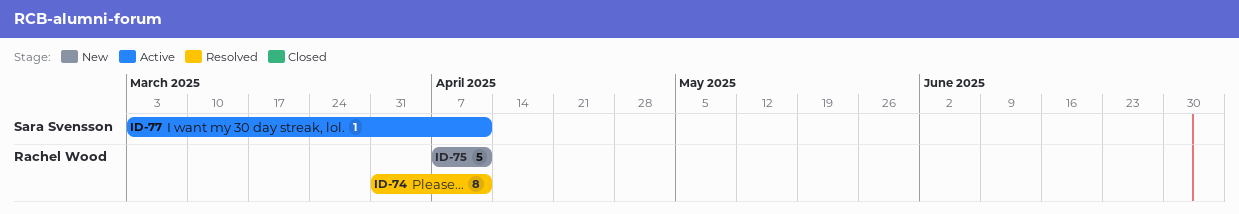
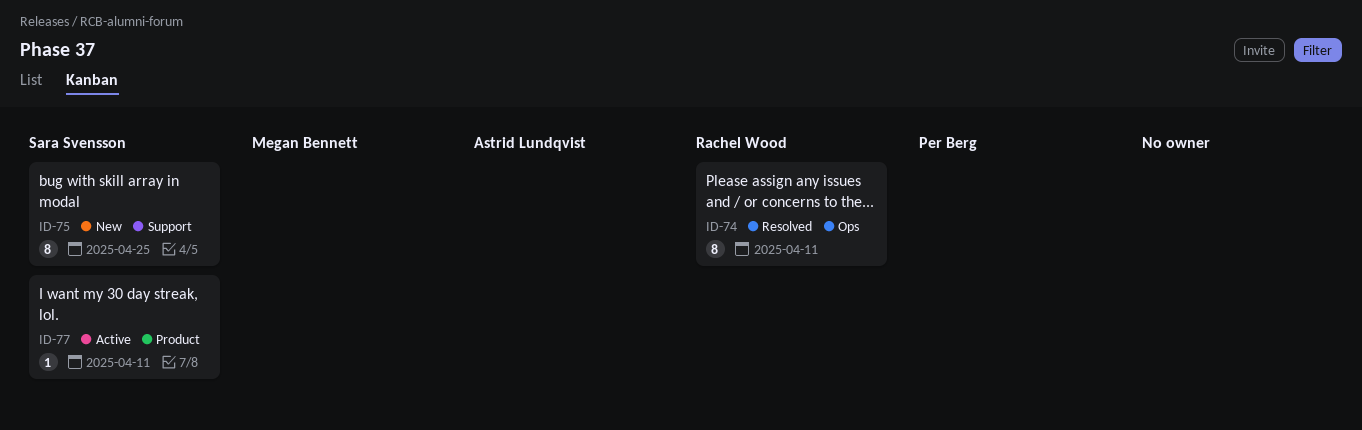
ID-75, owner: Rachel Wood -> Sara Svensson
ID-75, estimate: 5 -> 8
ID-75, due: Apr 11 -> Apr 25

